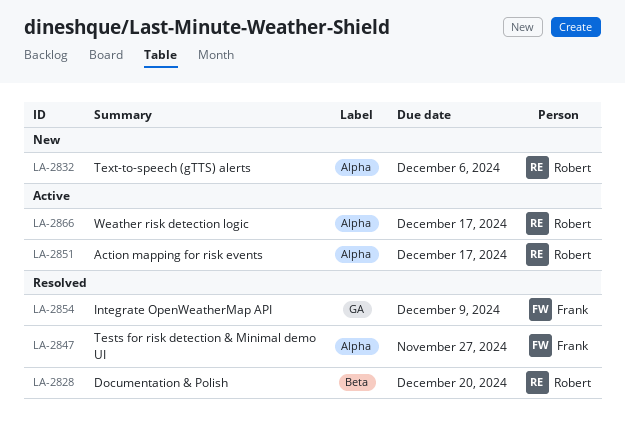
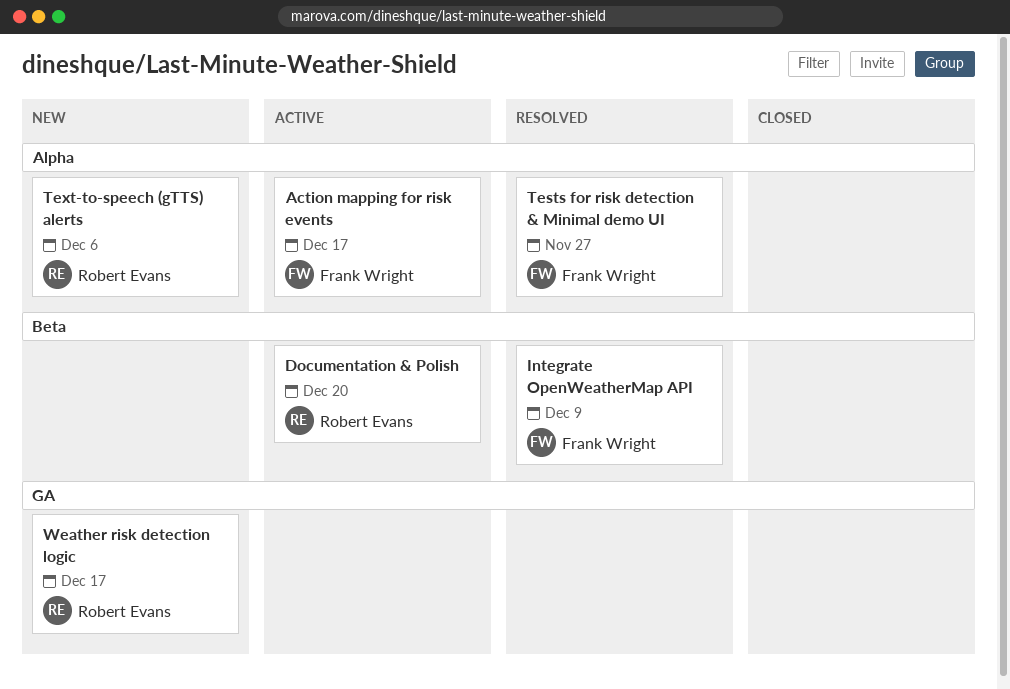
Action mapping for risk events, owner: Robert Evans -> Frank Wright
Documentation & Polish, status: Resolved -> Active
Integrate OpenWeatherMap API, label: GA -> Beta
Weather risk detection logic, status: Active -> New
Weather risk detection logic, label: Alpha -> GA

